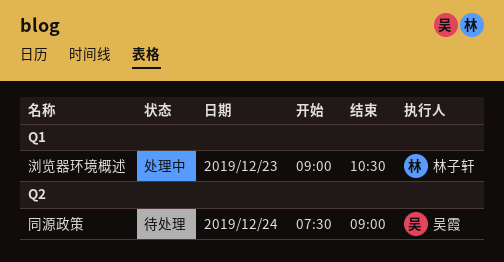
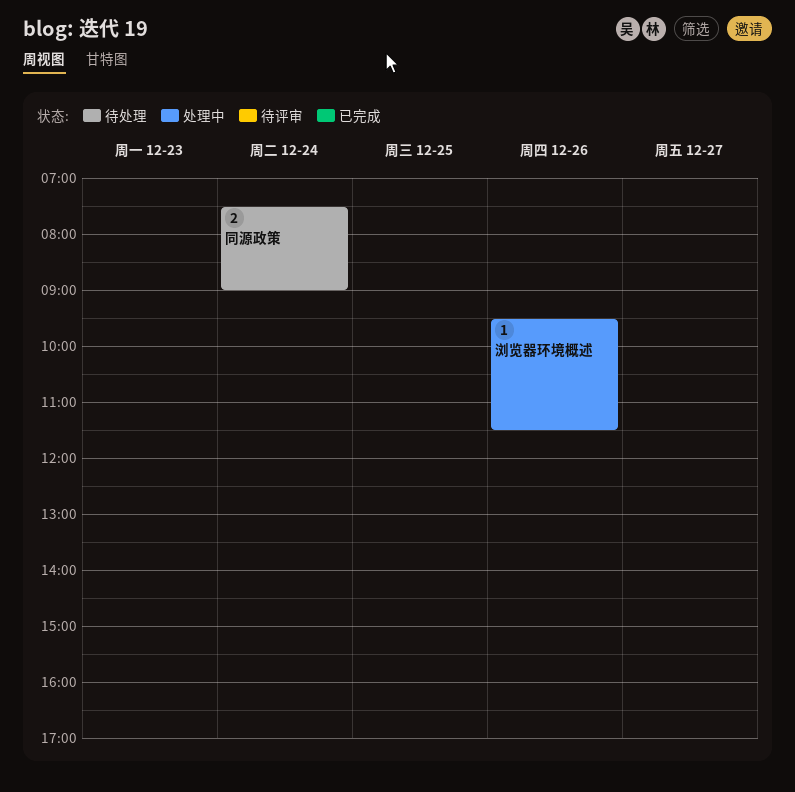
浏览器环境概述, day: Dec 23 -> Dec 26
浏览器环境概述, begins: 09:00 -> 09:30
浏览器环境概述, ends: 10:30 -> 11:30

